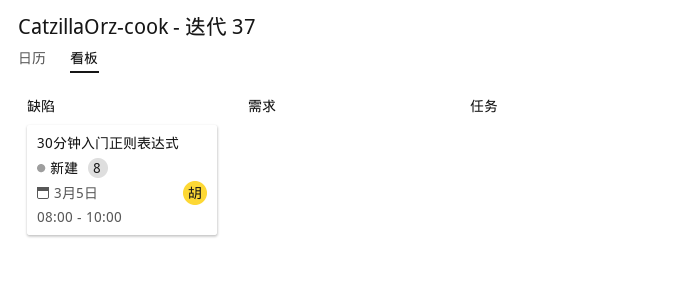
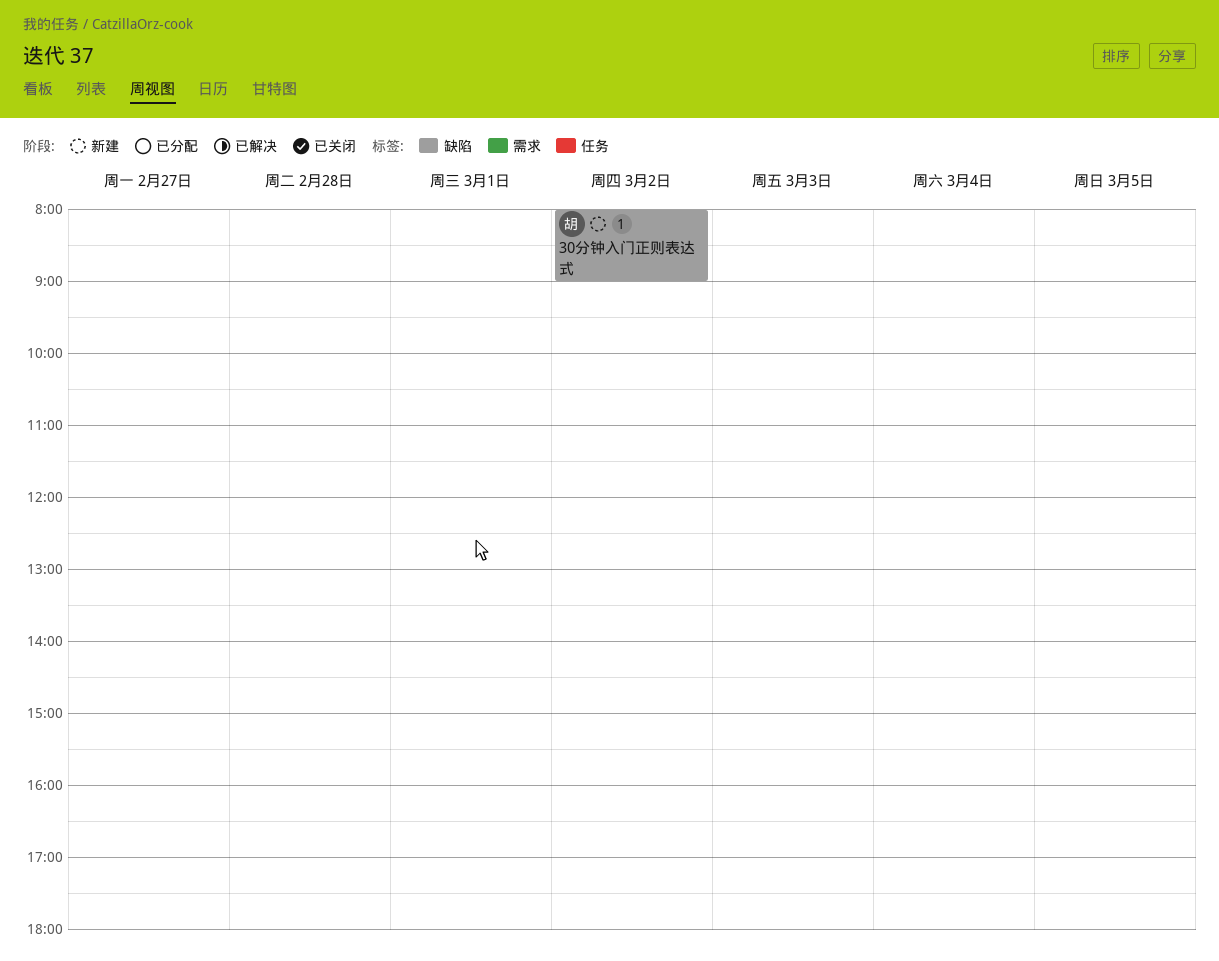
30分钟入门正则表达式, estimate: 8 -> 1
30分钟入门正则表达式, day: Mar 5 -> Mar 2
30分钟入门正则表达式, ends: 10:00 -> 09:00

